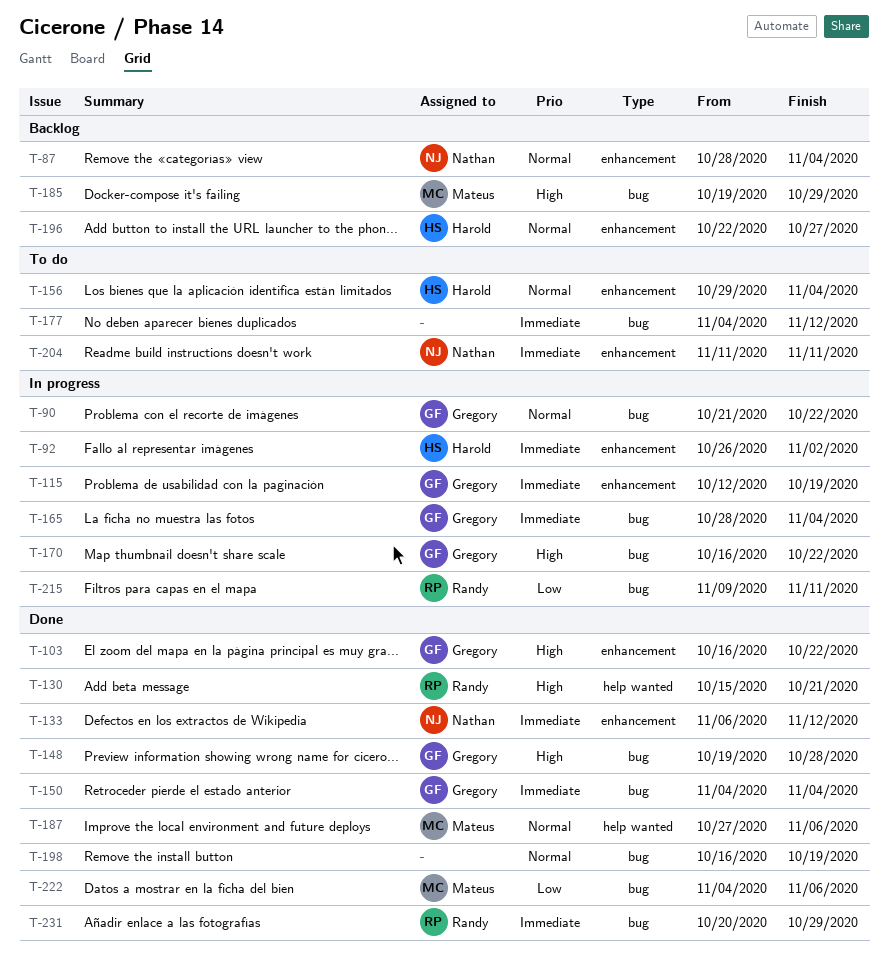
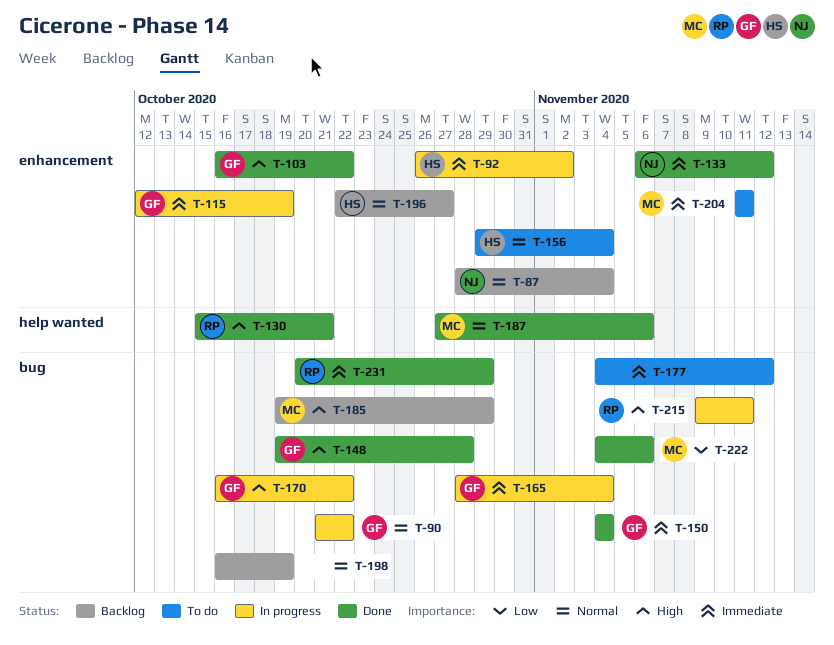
T-198, status: Done -> Backlog
T-204, owner: Nathan -> Mateus
T-215, priority: Low -> High

